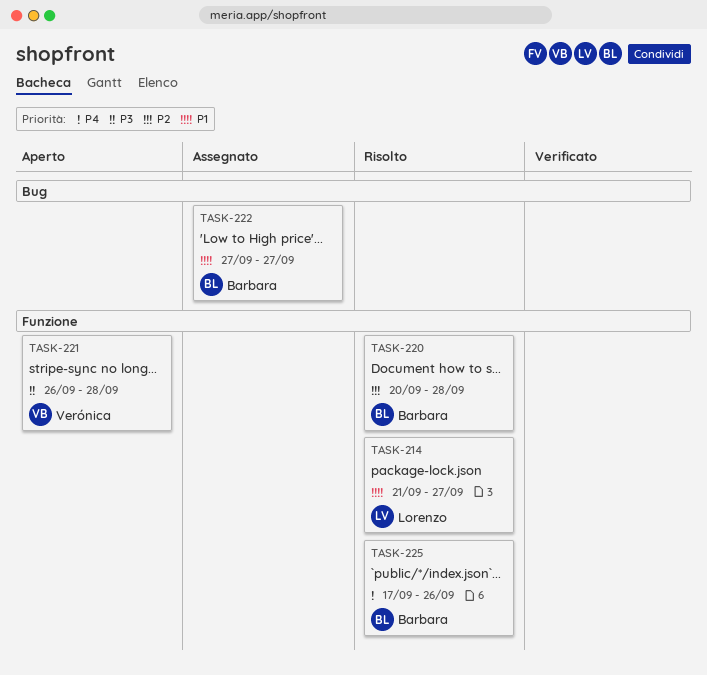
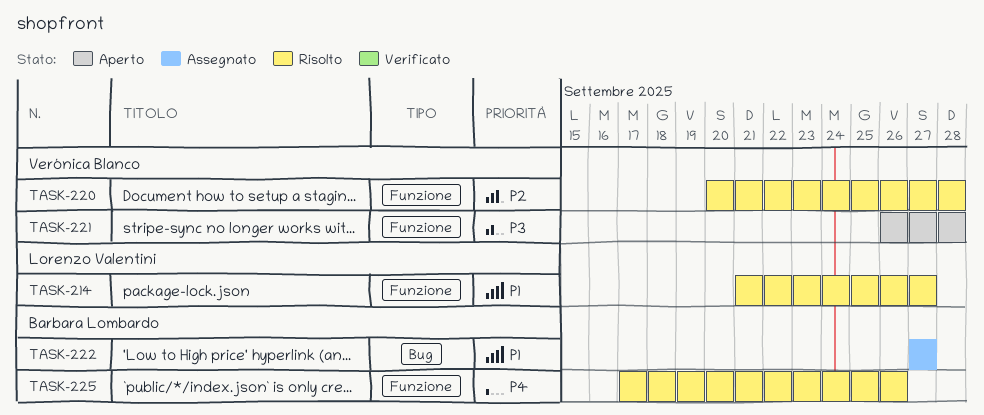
TASK-220, owner: Barbara Lombardo -> Verónica Blanco

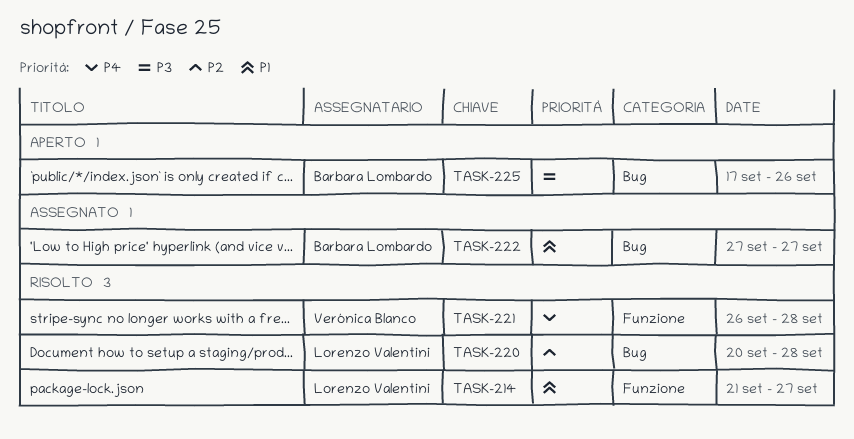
TASK-220, owner: Verónica Blanco -> Lorenzo Valentini
TASK-220, label: Funzione -> Bug
TASK-221, status: Aperto -> Risolto
TASK-221, priority: P3 -> P4
TASK-225, status: Risolto -> Aperto
TASK-225, priority: P4 -> P3
TASK-225, label: Funzione -> Bug

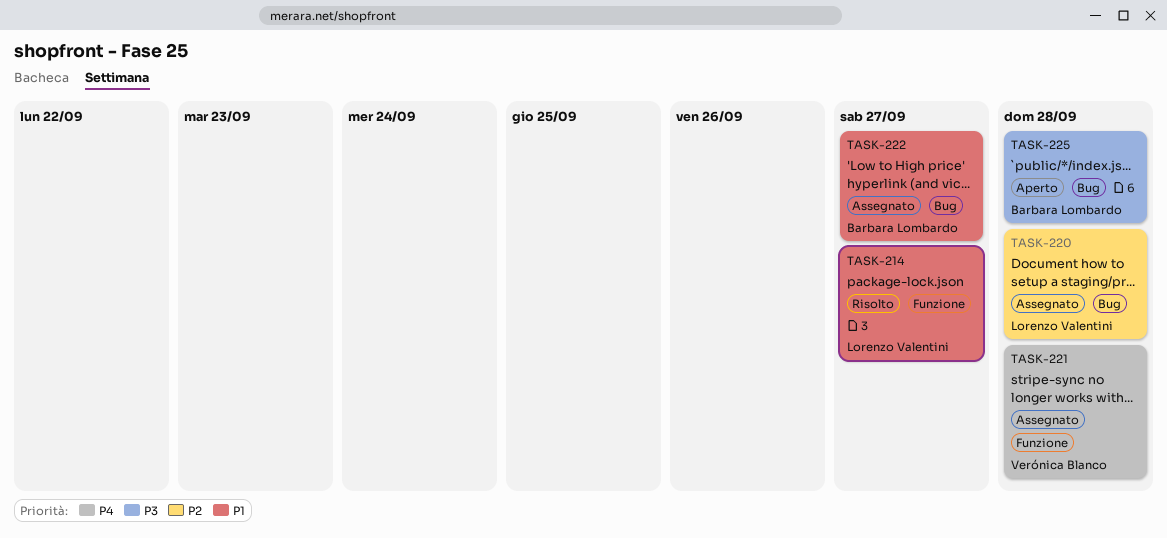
TASK-220, status: Risolto -> Assegnato
TASK-221, status: Risolto -> Assegnato
TASK-225, due: Sep 26 -> Sep 28

